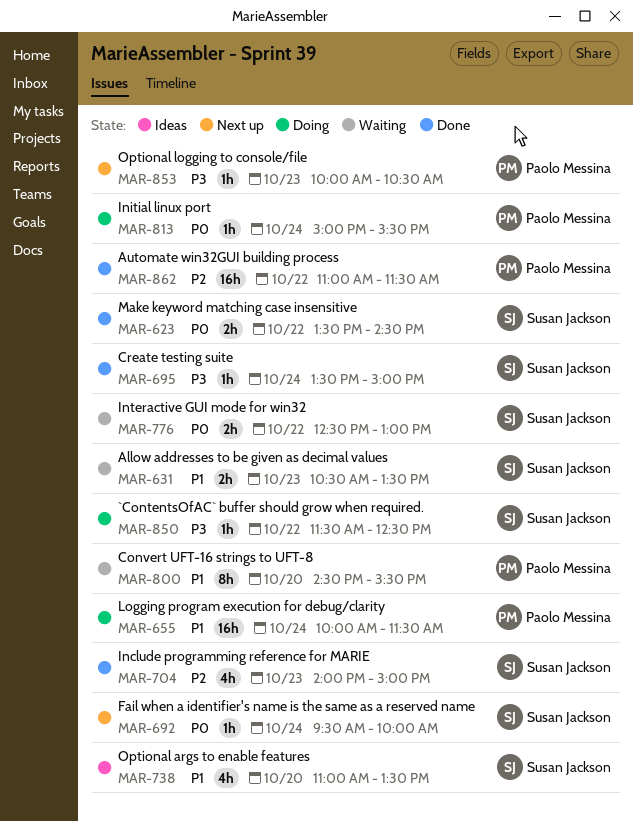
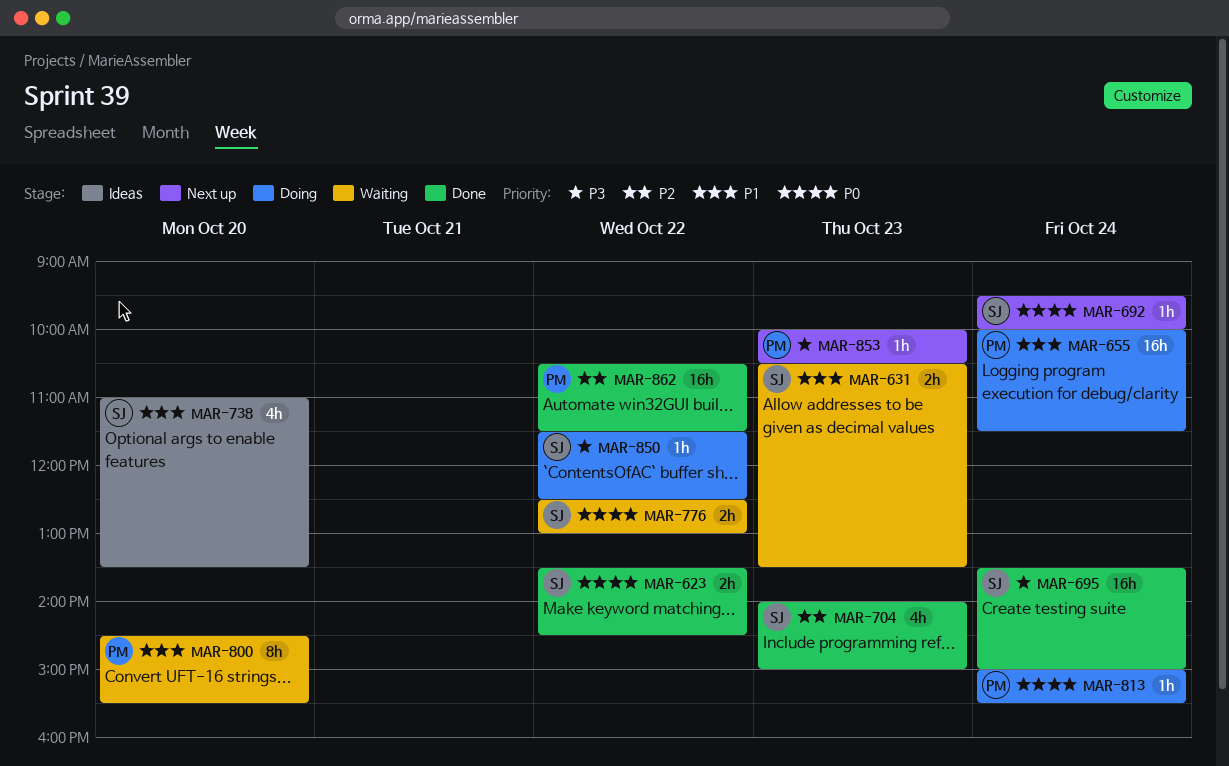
MAR-695, estimate: 1h -> 16h
MAR-862, begins: 11:00 -> 10:30

